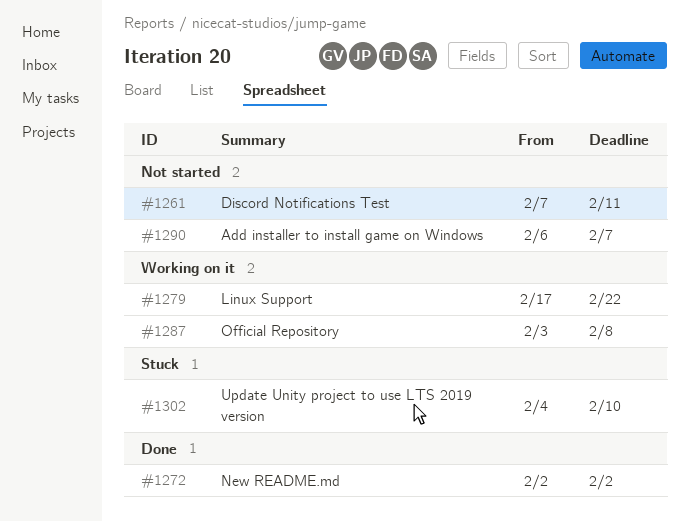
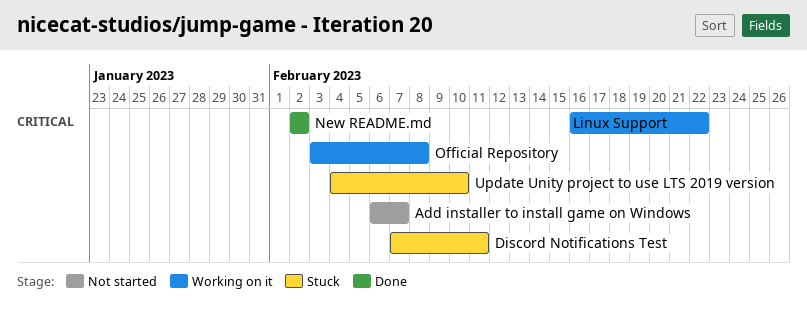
Discord Notifications Test, status: Not started -> Stuck
Linux Support, start: Feb 17 -> Feb 16

